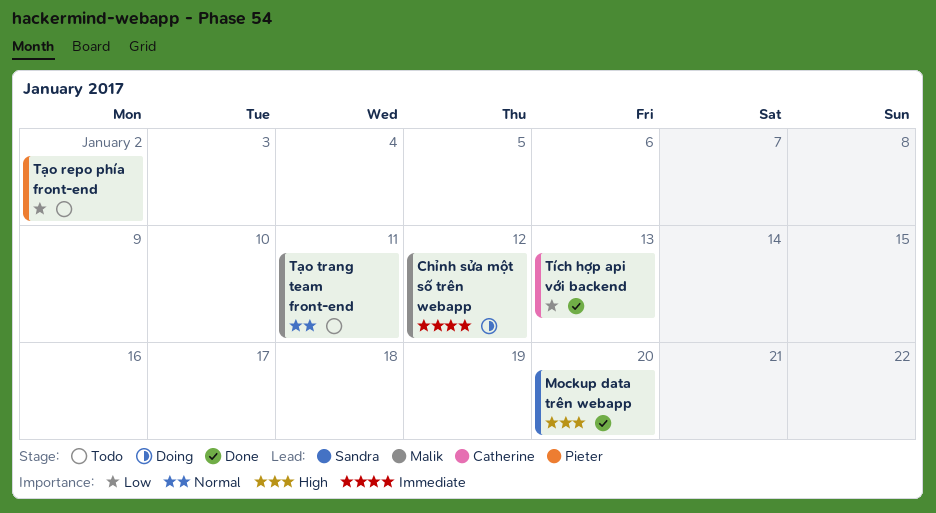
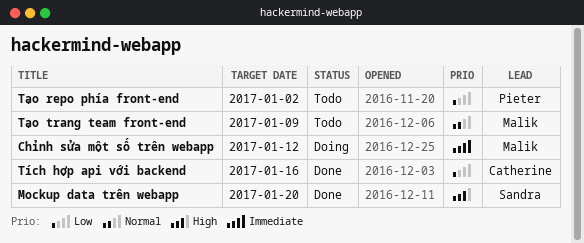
Tích hợp api với backend, due: Jan 13 -> Jan 16
Tạo trang team front-end, due: Jan 11 -> Jan 9

